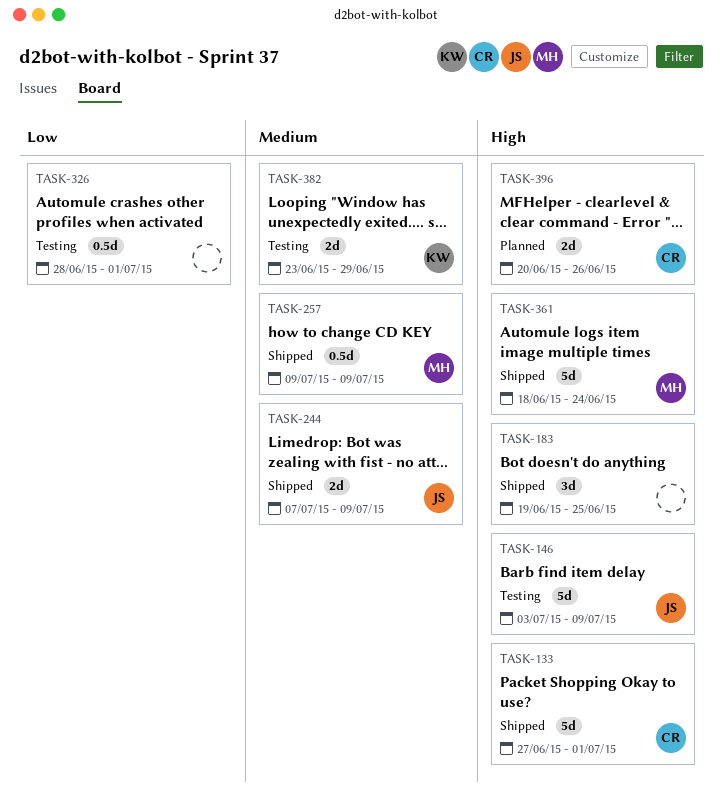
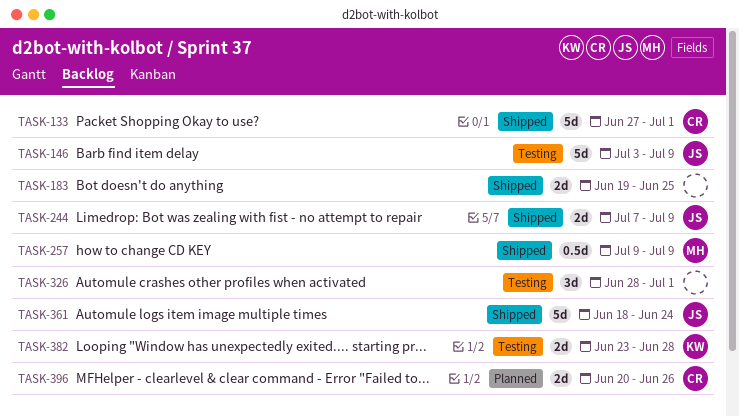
TASK-183, estimate: 3d -> 2d
TASK-326, estimate: 0.5d -> 3d
TASK-361, owner: MH -> JS
TASK-382, due: Jun 29 -> Jun 28

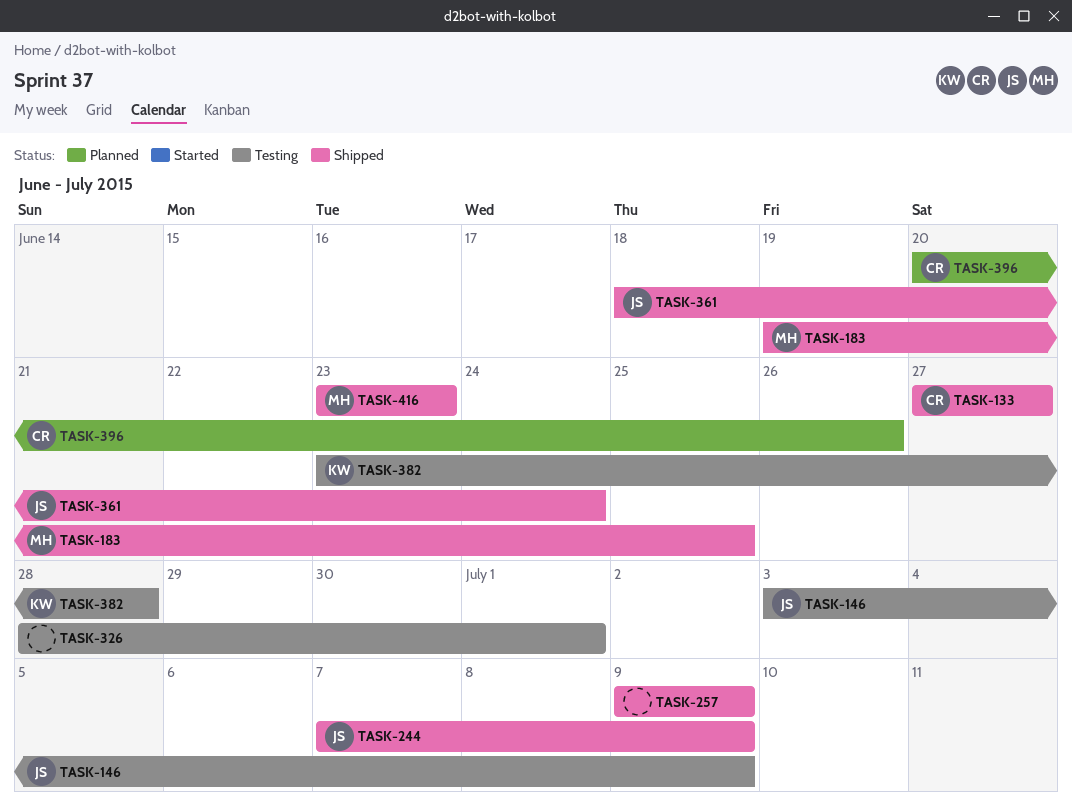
TASK-133, due: Jul 1 -> Jun 27
TASK-183, owner: none -> MH
TASK-257, owner: MH -> none
TASK-416: none -> present

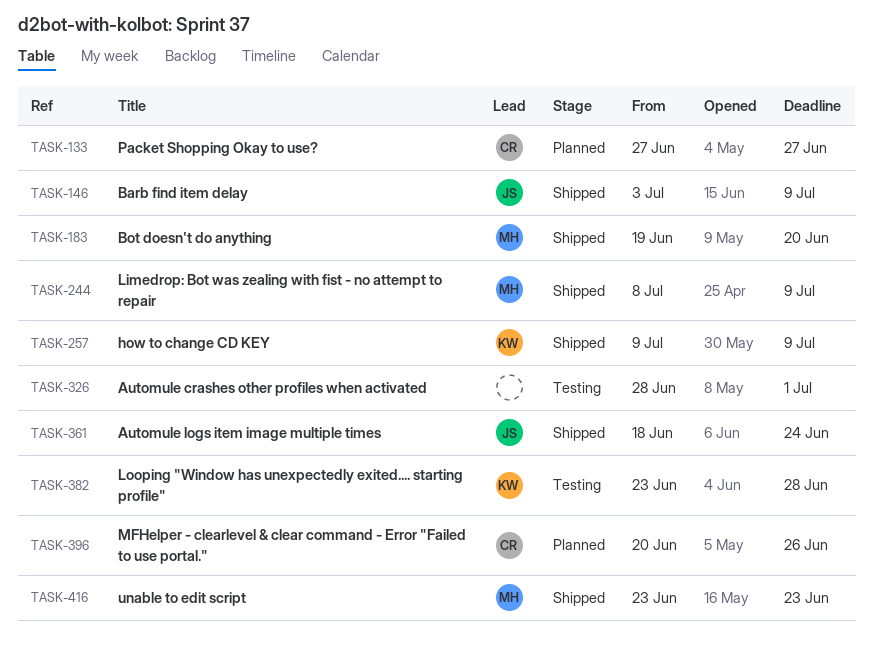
TASK-133, status: Shipped -> Planned
TASK-146, status: Testing -> Shipped
TASK-183, due: Jun 25 -> Jun 20
TASK-244, owner: JS -> MH
TASK-244, start: Jul 7 -> Jul 8
TASK-257, owner: none -> KW

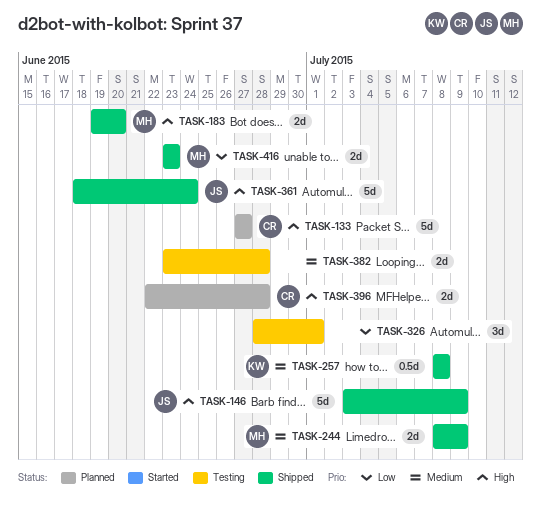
TASK-257, start: Jul 9 -> Jul 8
TASK-257, due: Jul 9 -> Jul 8
TASK-382, owner: KW -> none
TASK-396, start: Jun 20 -> Jun 22
TASK-396, due: Jun 26 -> Jun 28

